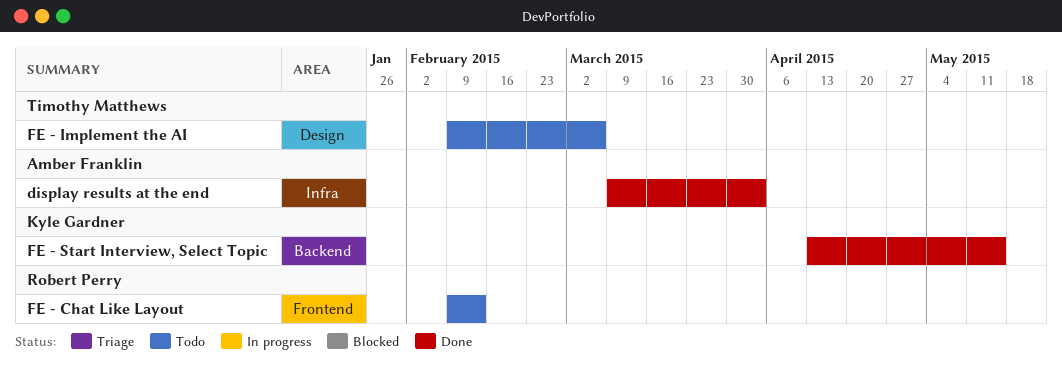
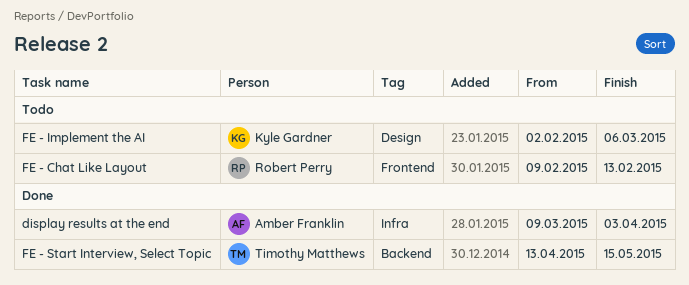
FE - Implement the AI, owner: Timothy Matthews -> Kyle Gardner
FE - Implement the AI, start: Feb 9 -> Feb 2
FE - Start Interview, Select Topic, owner: Kyle Gardner -> Timothy Matthews

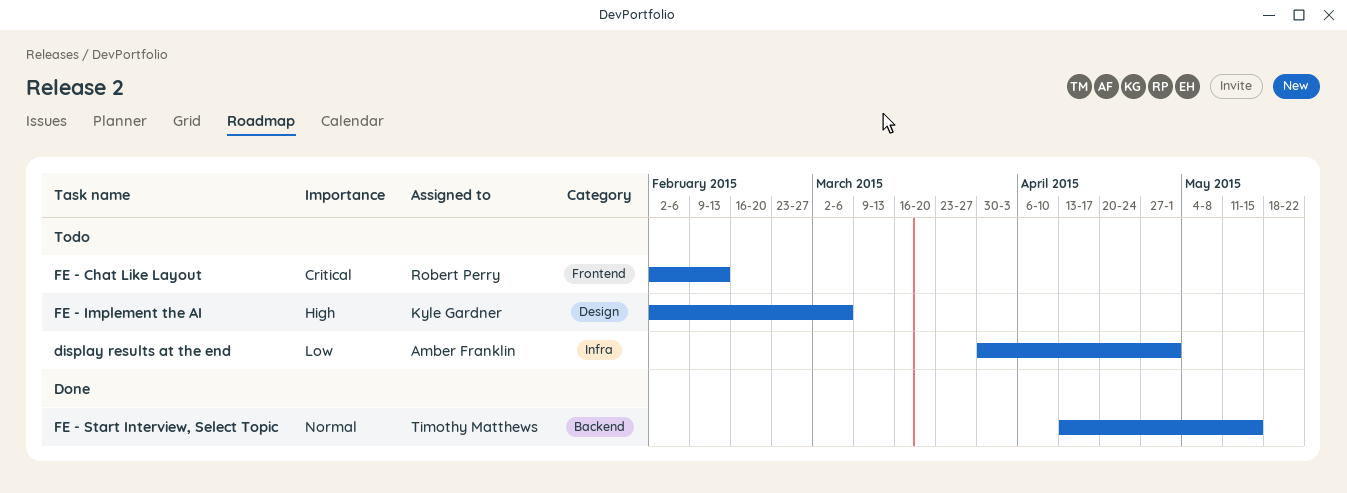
display results at the end, status: Done -> Todo
display results at the end, start: Mar 9 -> Mar 30
display results at the end, due: Apr 3 -> May 1
FE - Chat Like Layout, start: Feb 9 -> Feb 2

